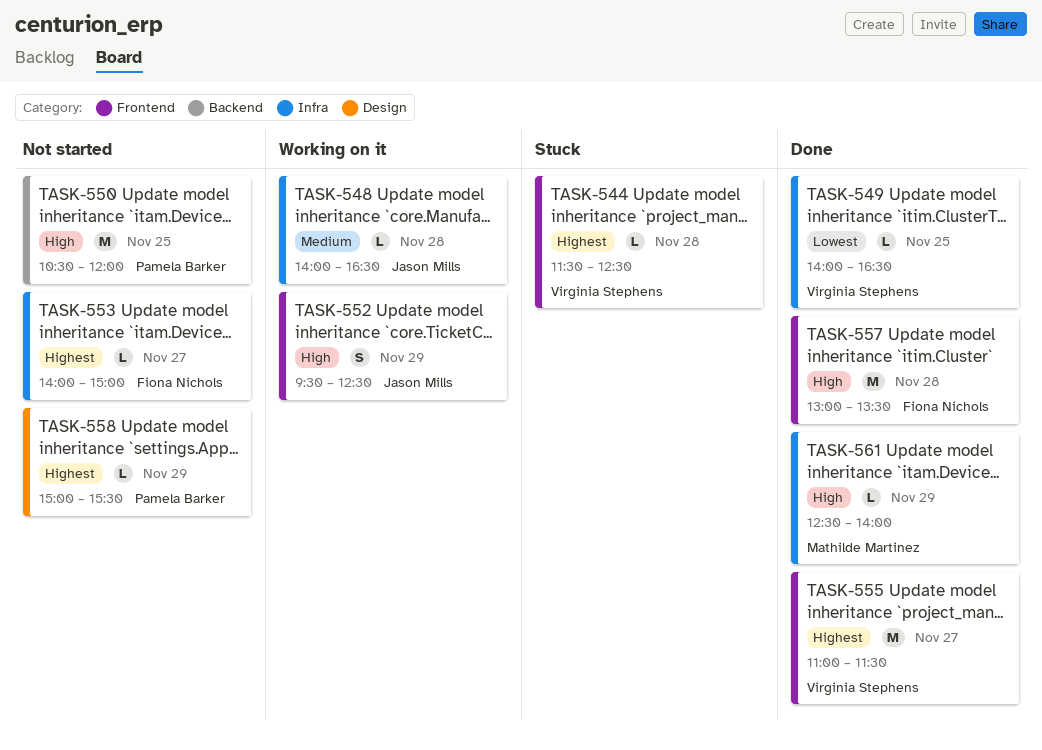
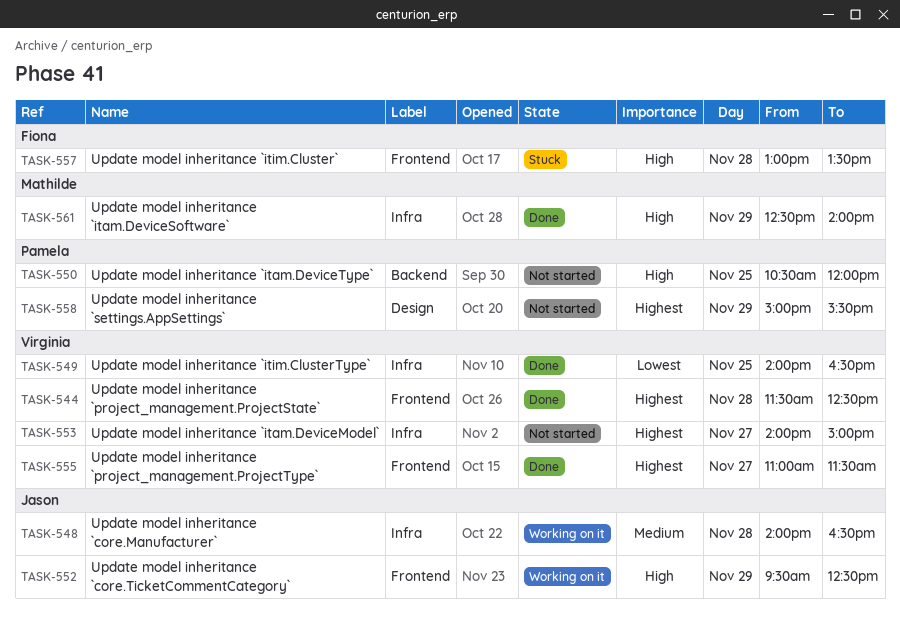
TASK-544, status: Stuck -> Done
TASK-553, owner: Fiona Nichols -> Virginia Stephens
TASK-557, status: Done -> Stuck

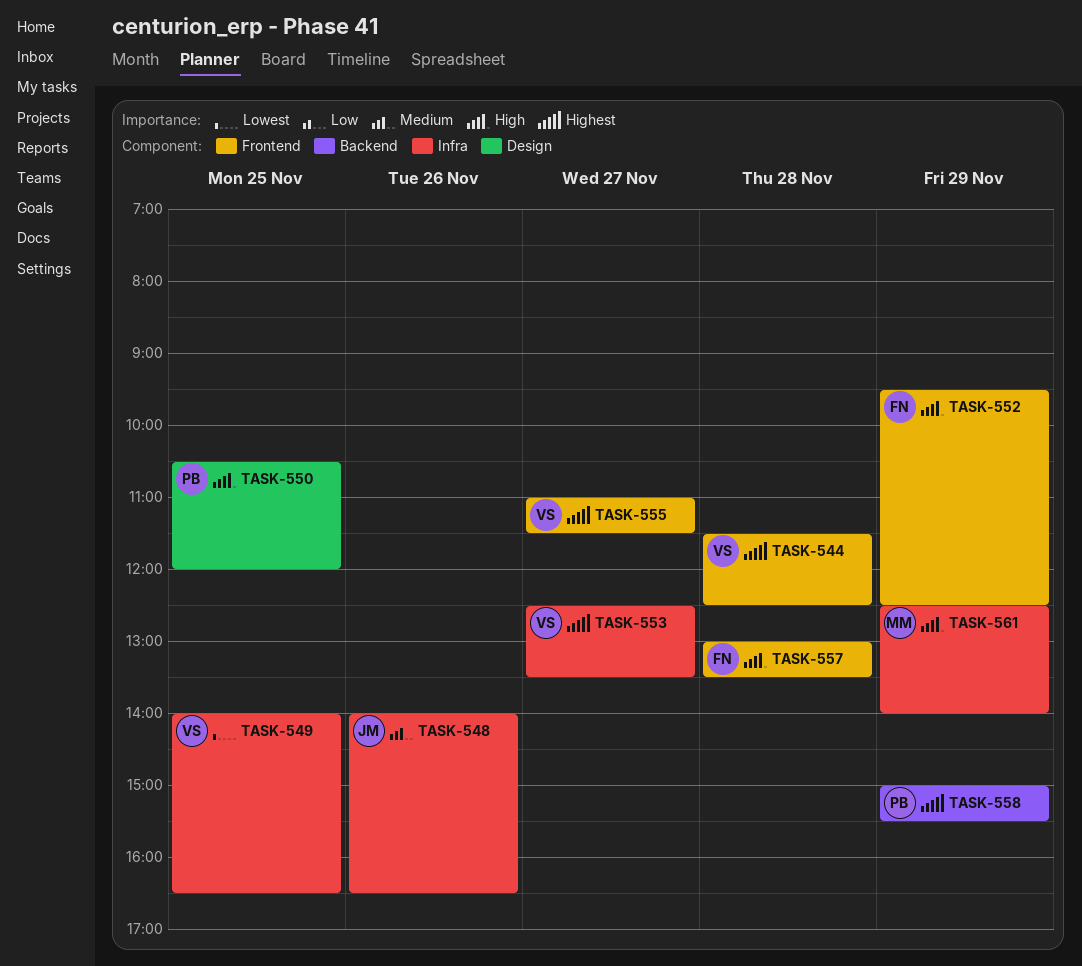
TASK-548, day: Nov 28 -> Nov 26
TASK-550, label: Backend -> Design
TASK-552, owner: Jason -> Fiona
TASK-553, begins: 14:00 -> 12:30
TASK-553, ends: 15:00 -> 13:30
TASK-558, label: Design -> Backend

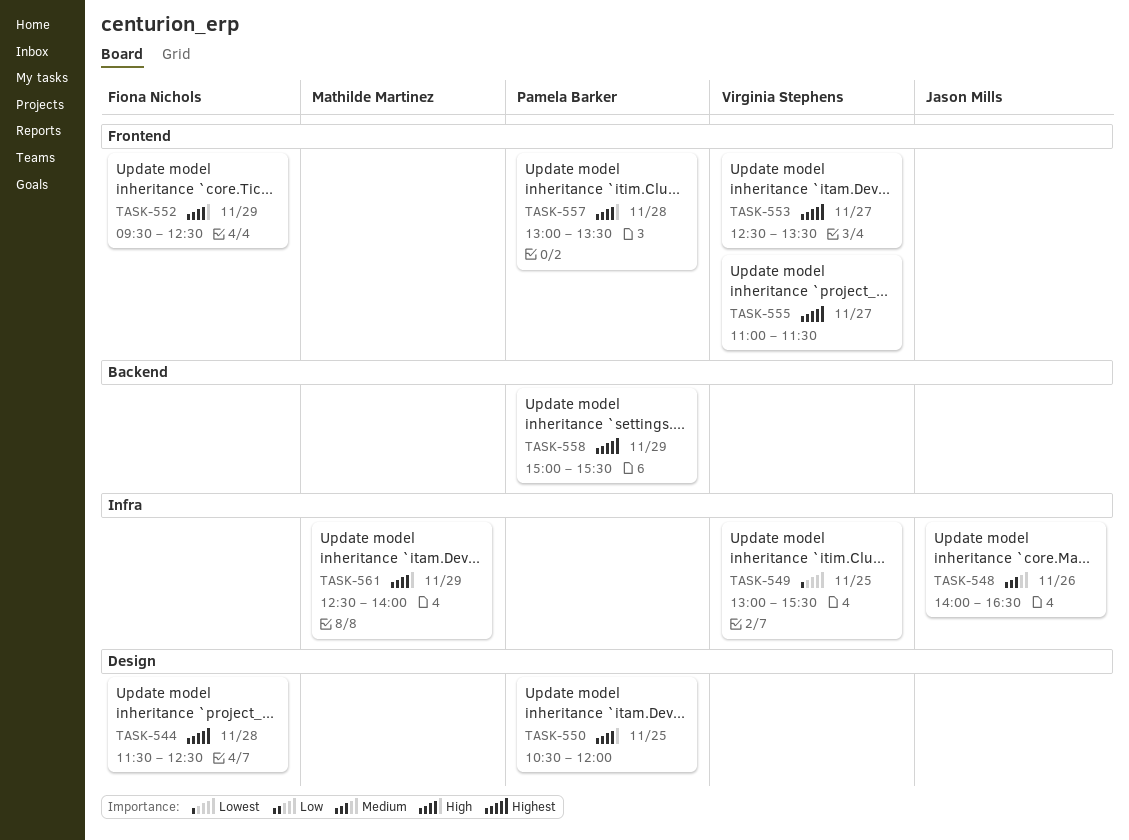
TASK-544, owner: Virginia Stephens -> Fiona Nichols
TASK-544, label: Frontend -> Design
TASK-549, begins: 14:00 -> 13:00
TASK-549, ends: 16:30 -> 15:30
TASK-553, label: Infra -> Frontend
TASK-557, owner: Fiona Nichols -> Pamela Barker

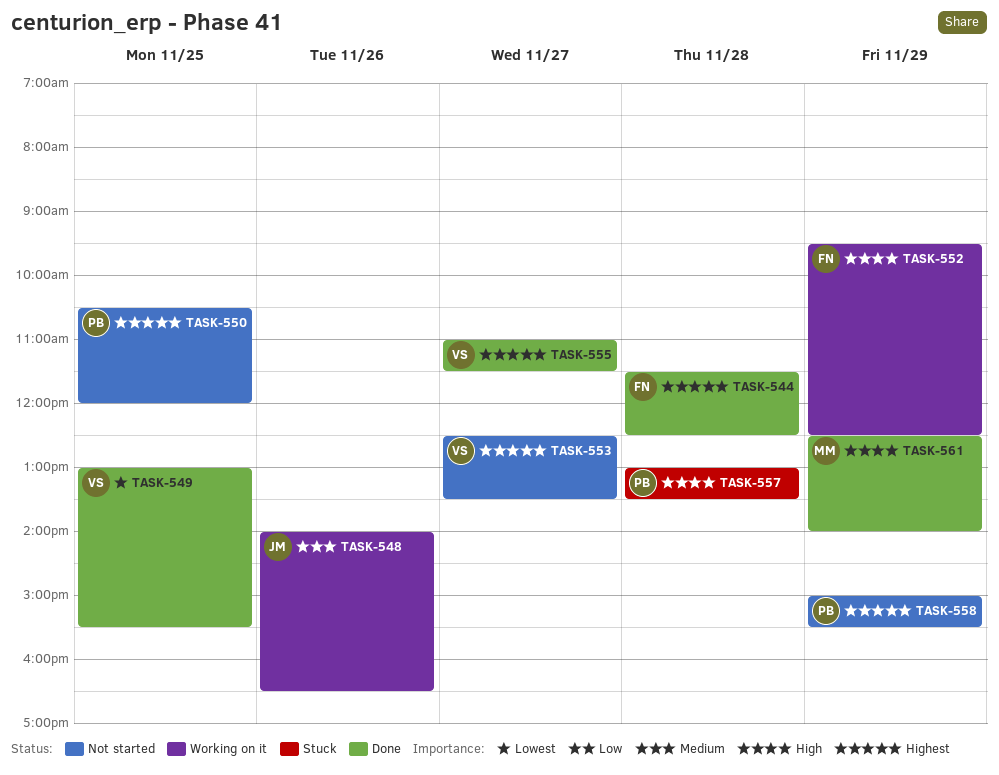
TASK-550, priority: High -> Highest

